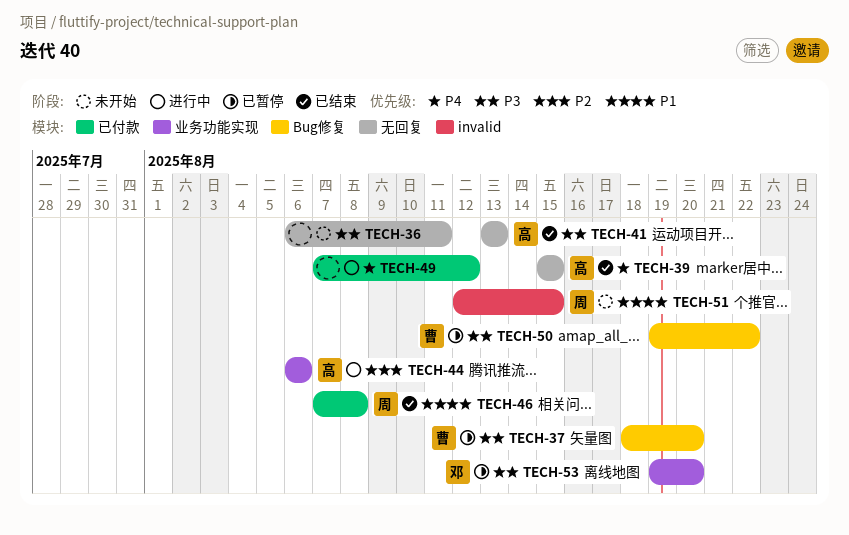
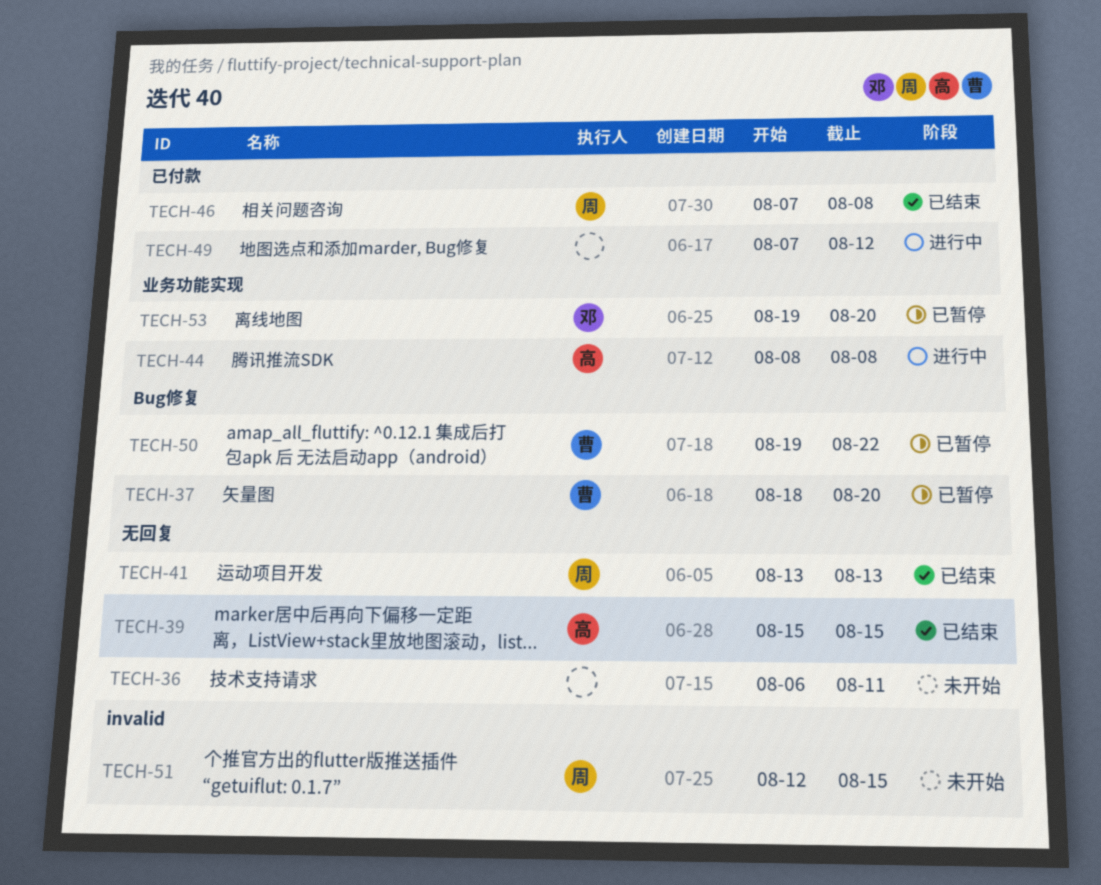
TECH-41, owner: 高 -> 周
TECH-44, start: Aug 6 -> Aug 8
TECH-44, due: Aug 6 -> Aug 8

